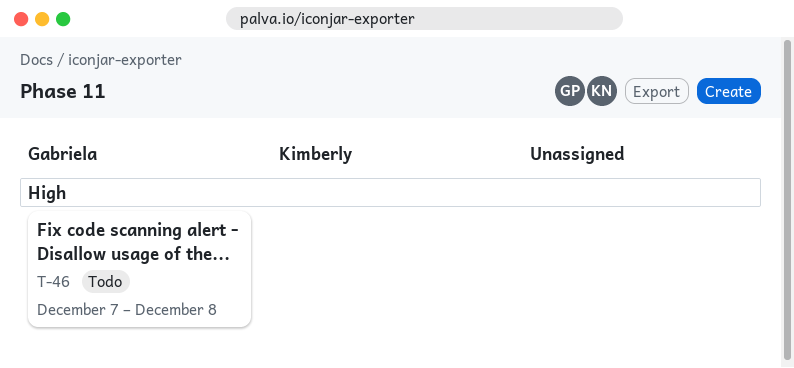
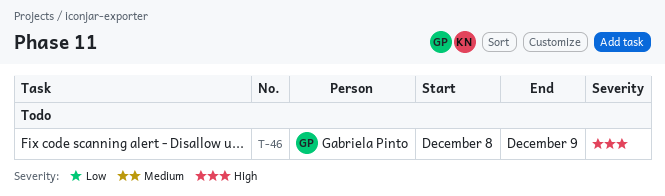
T-46, start: Dec 7 -> Dec 8
T-46, due: Dec 8 -> Dec 9

